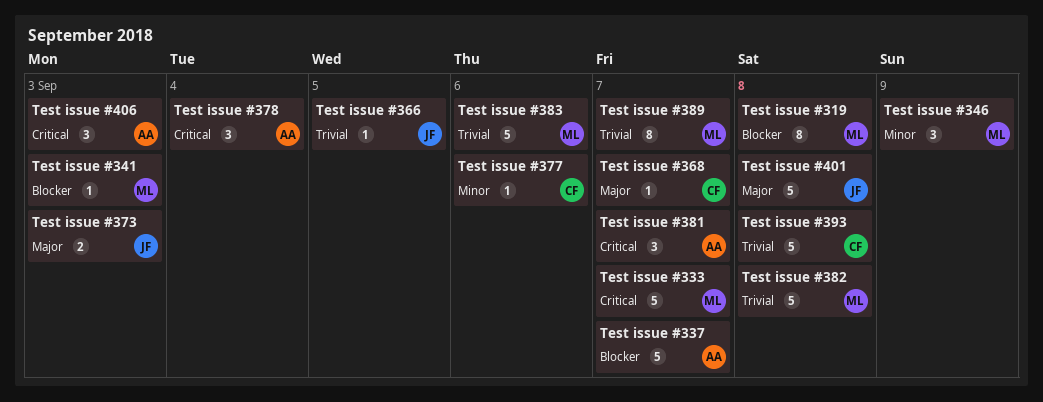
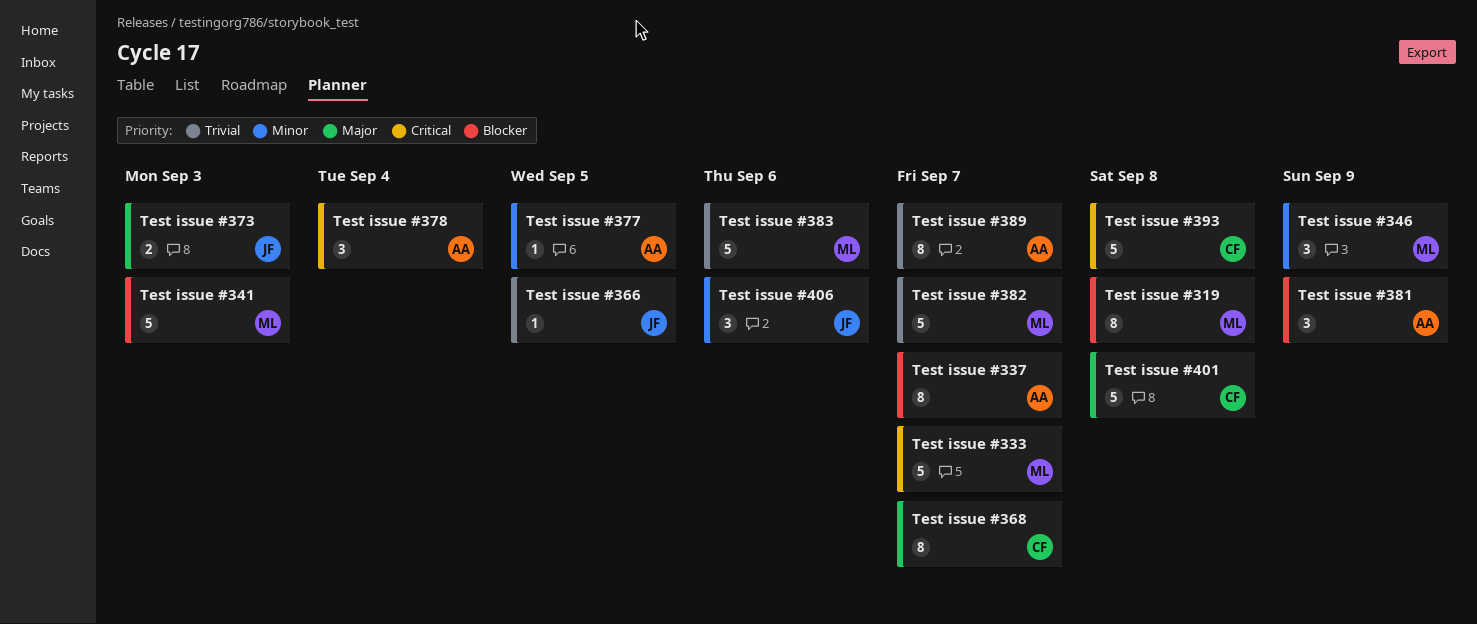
Test issue #337, estimate: 5 -> 8
Test issue #341, estimate: 1 -> 5
Test issue #368, estimate: 1 -> 8
Test issue #377, owner: CF -> AA
Test issue #377, due: Sep 6 -> Sep 5
Test issue #381, priority: Critical -> Blocker
Test issue #381, due: Sep 7 -> Sep 9
Test issue #382, due: Sep 8 -> Sep 7
Test issue #389, owner: ML -> AA
Test issue #393, priority: Trivial -> Critical
Test issue #401, owner: JF -> CF
Test issue #406, owner: AA -> JF
Test issue #406, priority: Critical -> Minor
Test issue #406, due: Sep 3 -> Sep 6

